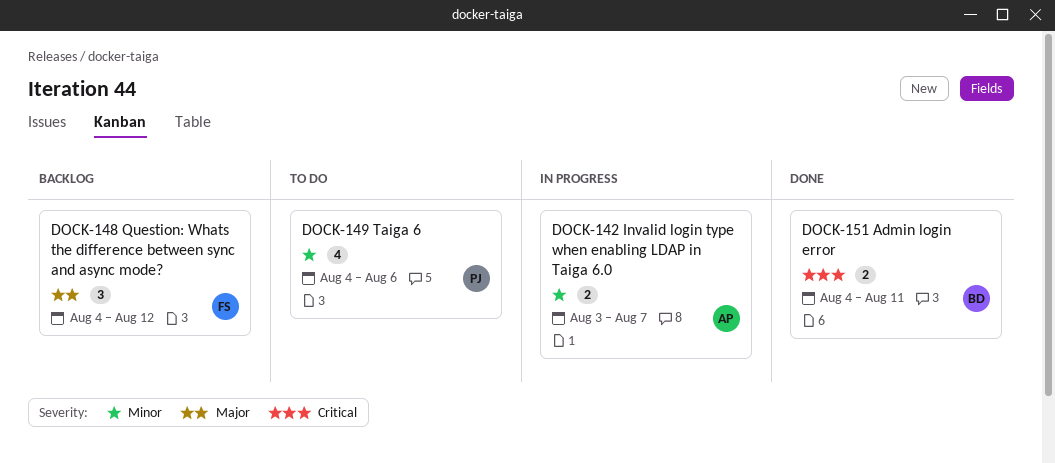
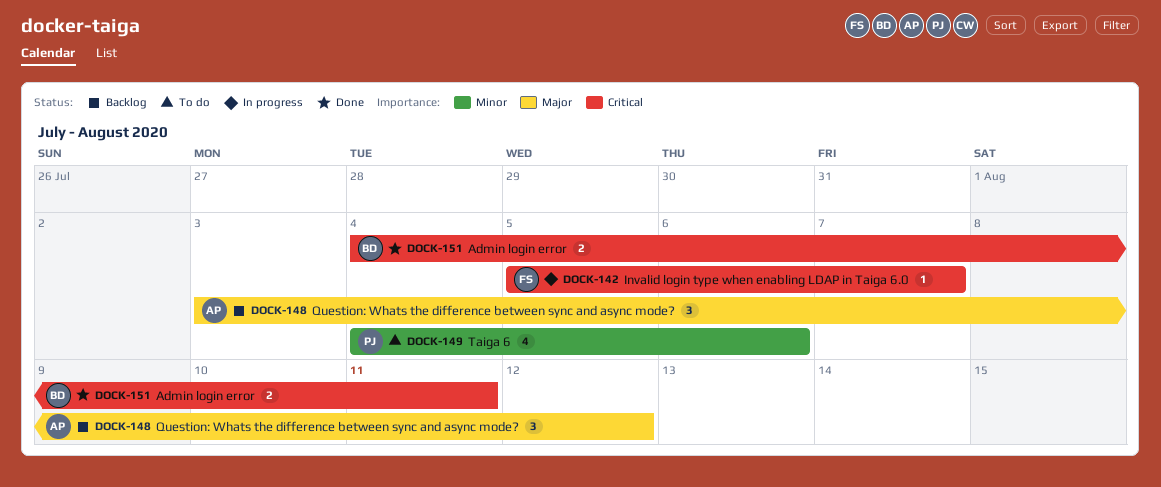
DOCK-142, owner: AP -> FS
DOCK-142, priority: Minor -> Critical
DOCK-142, estimate: 2 -> 1
DOCK-142, start: Aug 3 -> Aug 5
DOCK-148, owner: FS -> AP
DOCK-148, start: Aug 4 -> Aug 3

